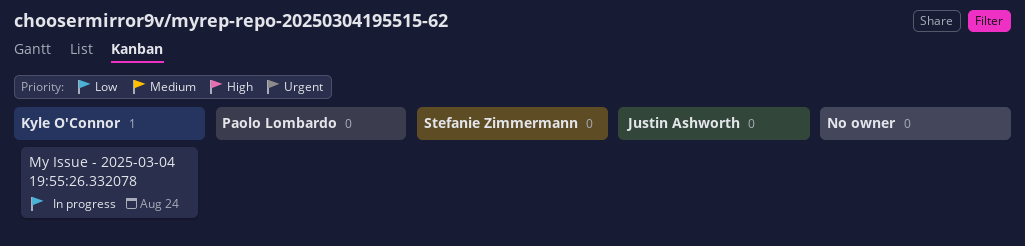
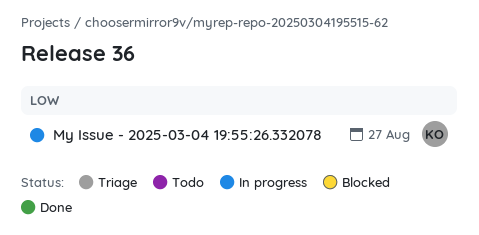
My Issue - 2025-03-04 19:55:26.332078, due: Aug 24 -> Aug 27

